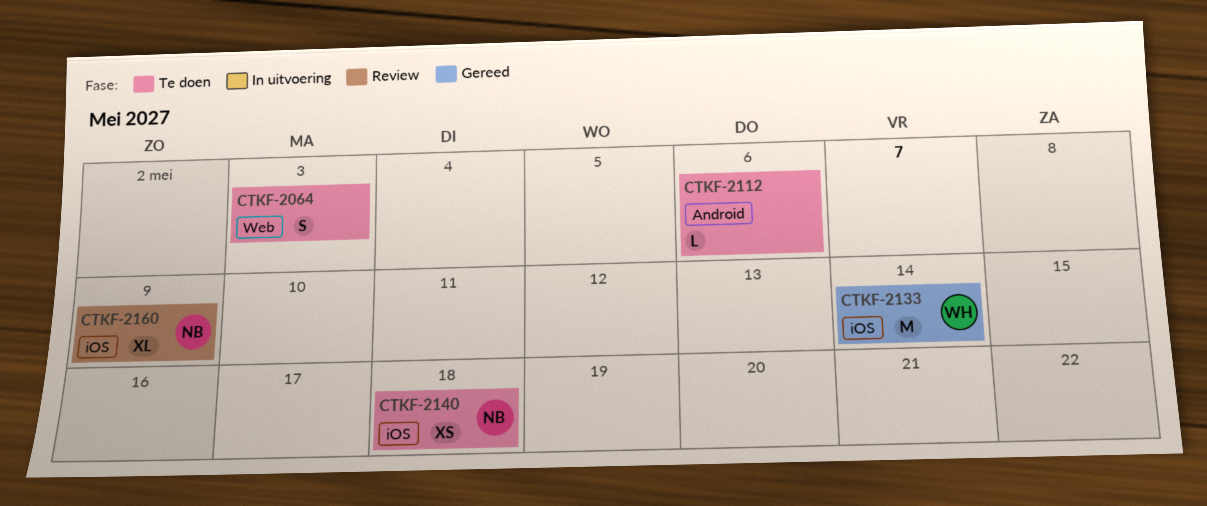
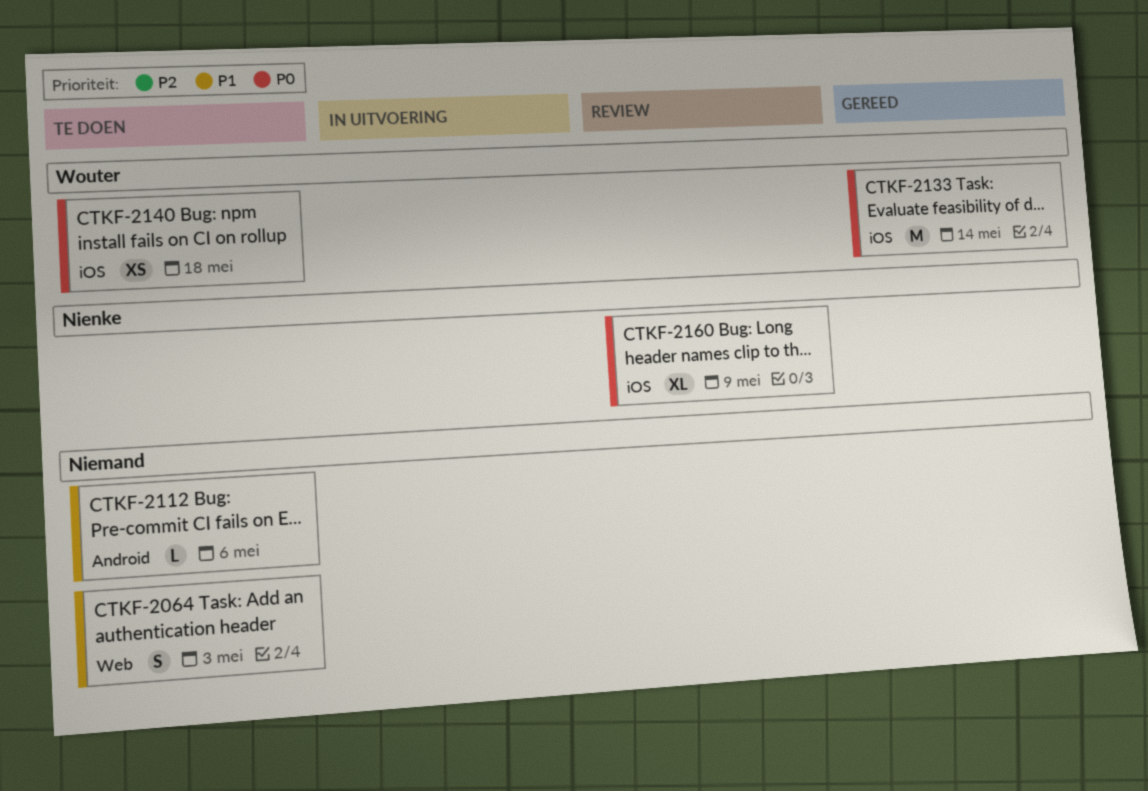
CTKF-2140, owner: Nienke -> Wouter

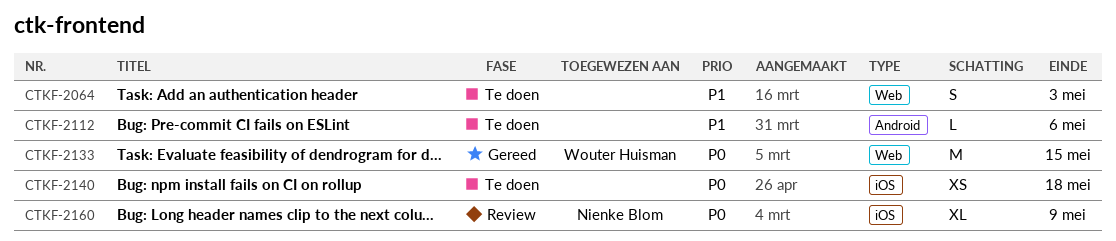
CTKF-2133, label: iOS -> Web
CTKF-2133, due: May 14 -> May 15
CTKF-2140, owner: Wouter Huisman -> none

